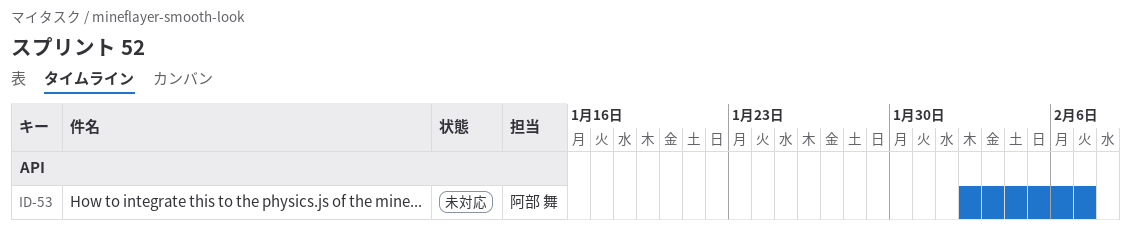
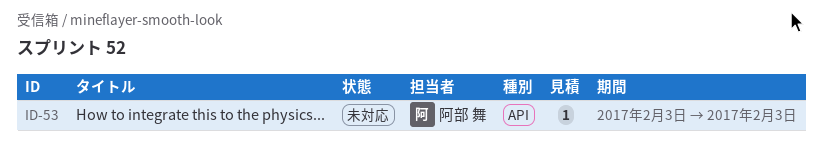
ID-53, start: Feb 2 -> Feb 3
ID-53, due: Feb 7 -> Feb 3

